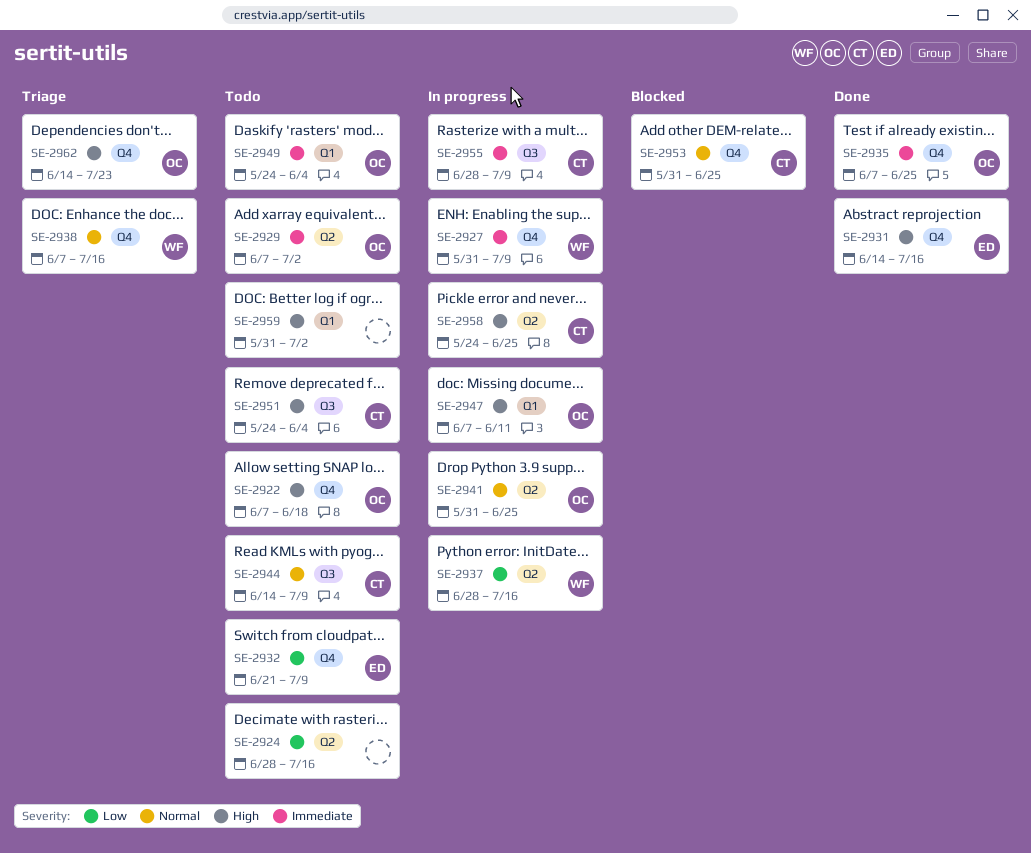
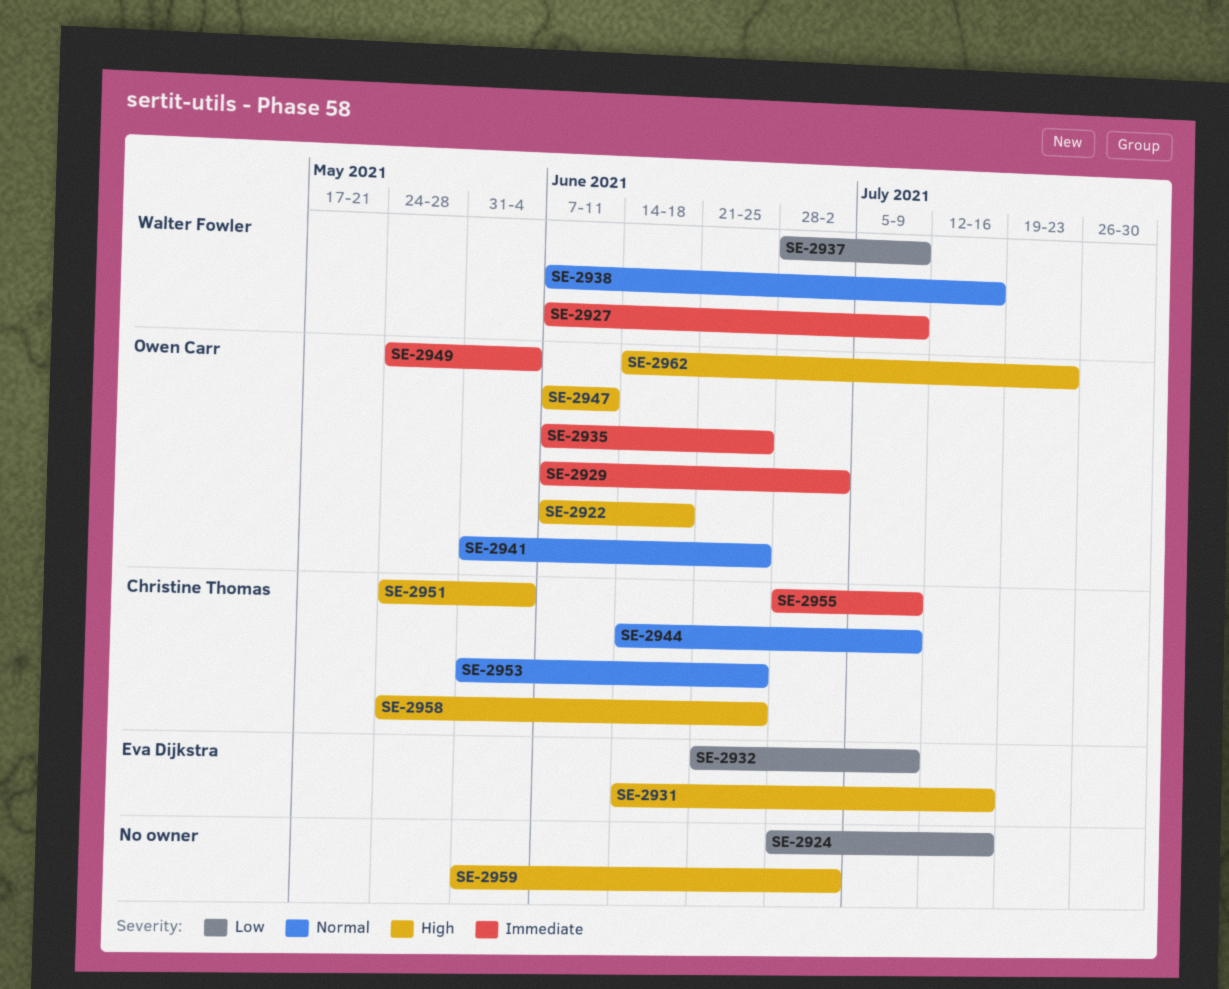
SE-2927, start: May 31 -> Jun 7
SE-2937, due: Jul 16 -> Jul 9

